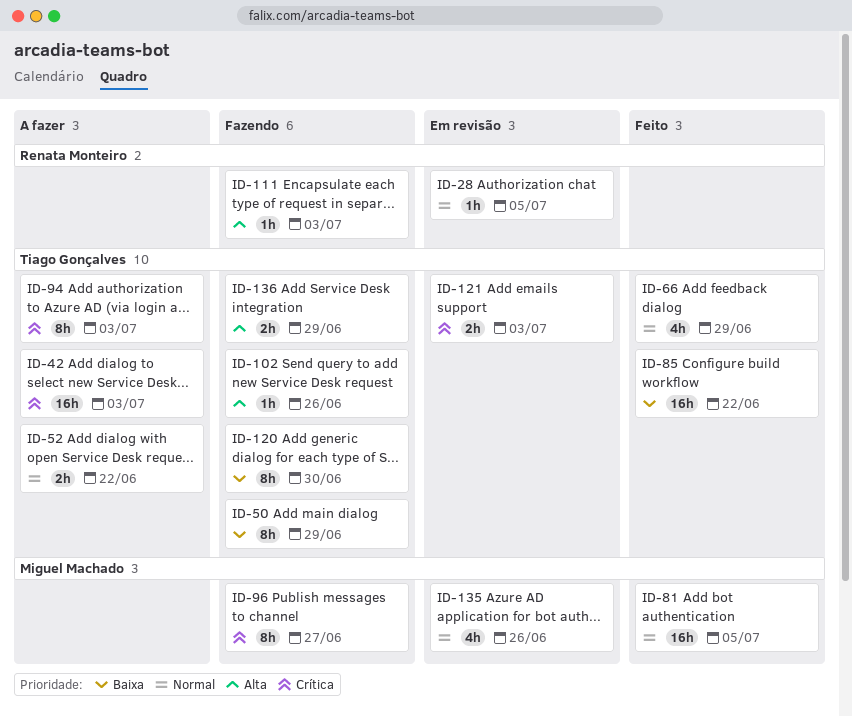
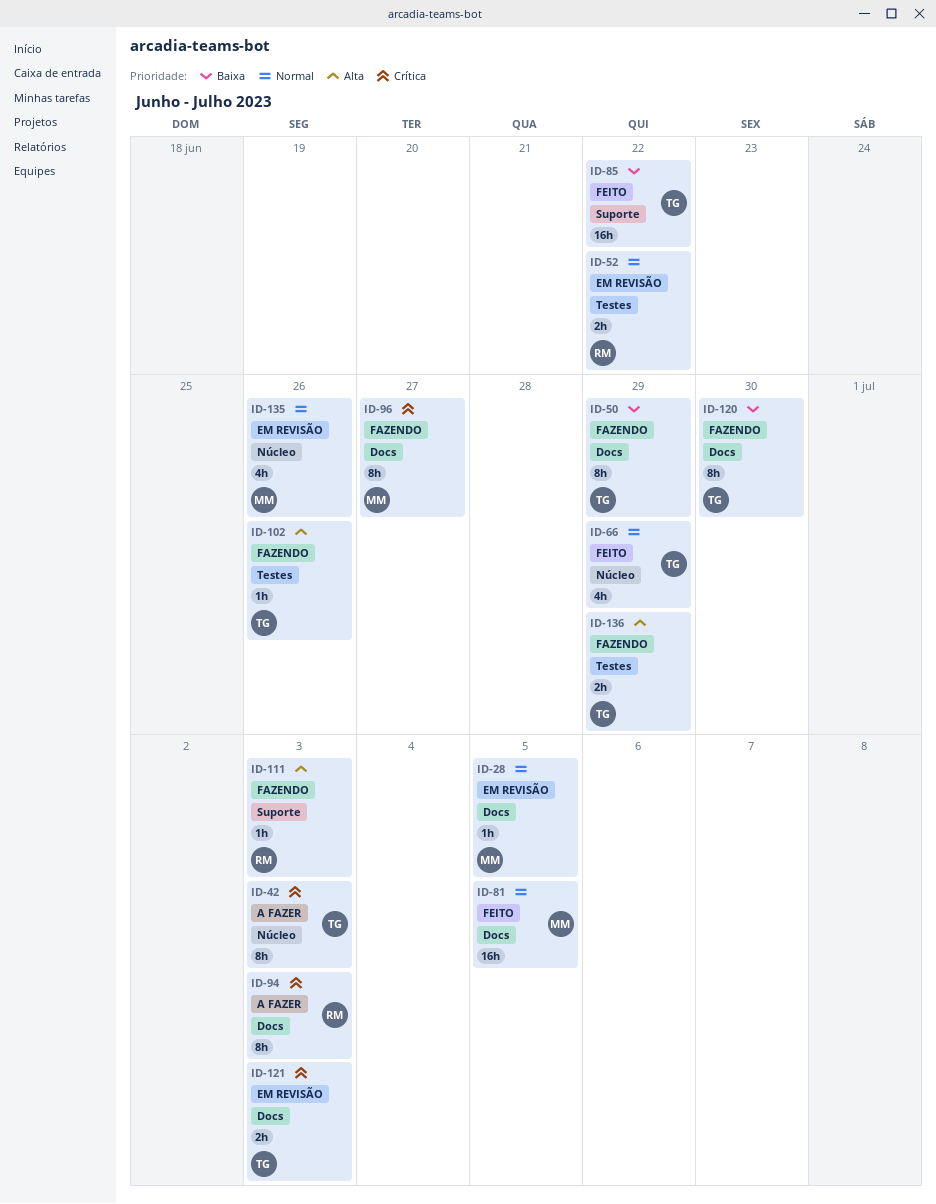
ID-28, owner: Renata Monteiro -> Miguel Machado
ID-42, estimate: 16h -> 8h
ID-52, status: A fazer -> Em revisão
ID-52, owner: Tiago Gonçalves -> Renata Monteiro
ID-94, owner: Tiago Gonçalves -> Renata Monteiro

